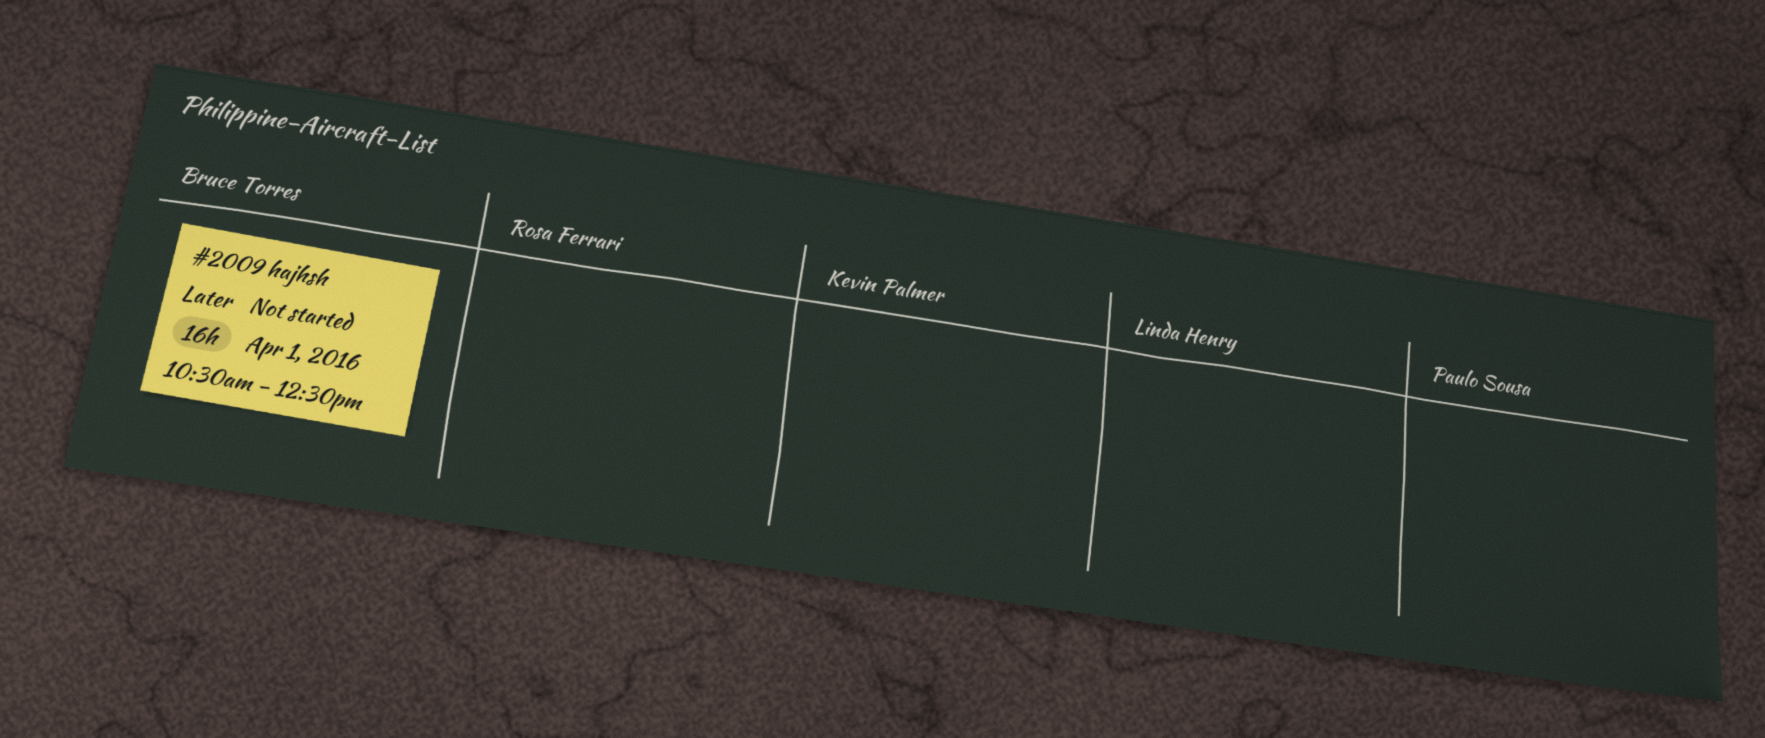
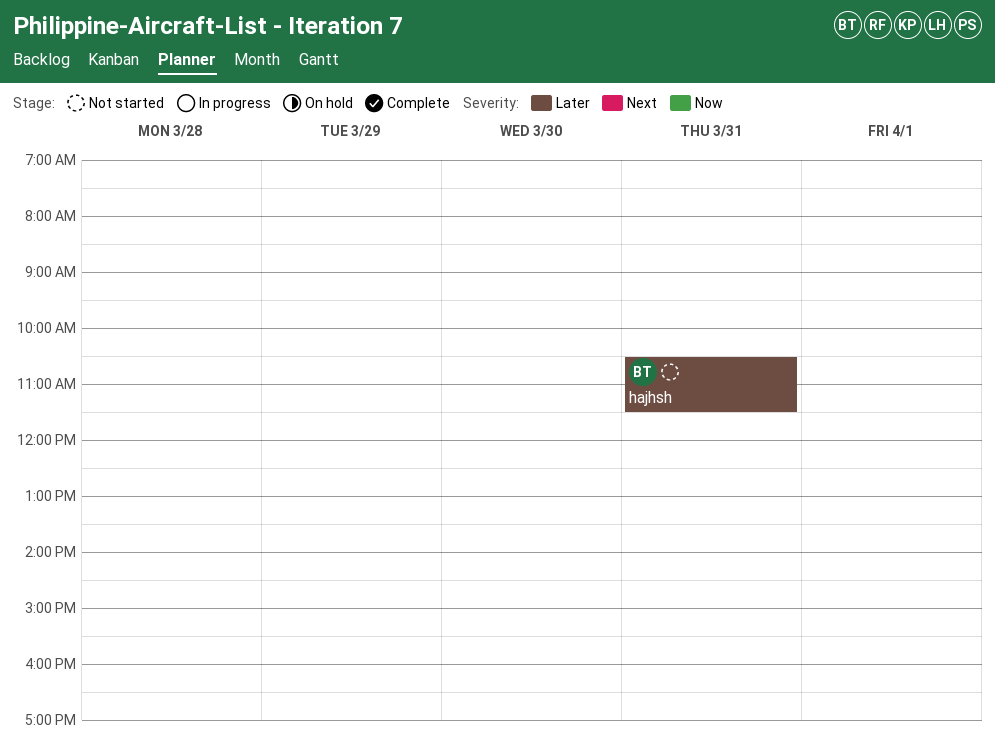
hajhsh, day: Apr 1 -> Mar 31
hajhsh, ends: 12:30 -> 11:30

